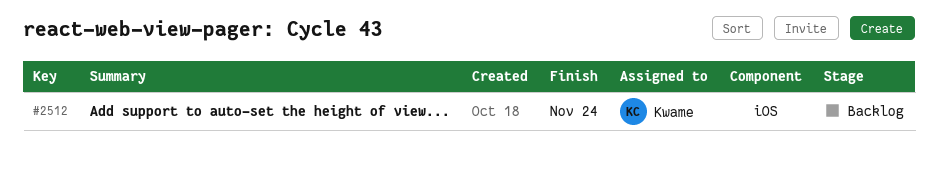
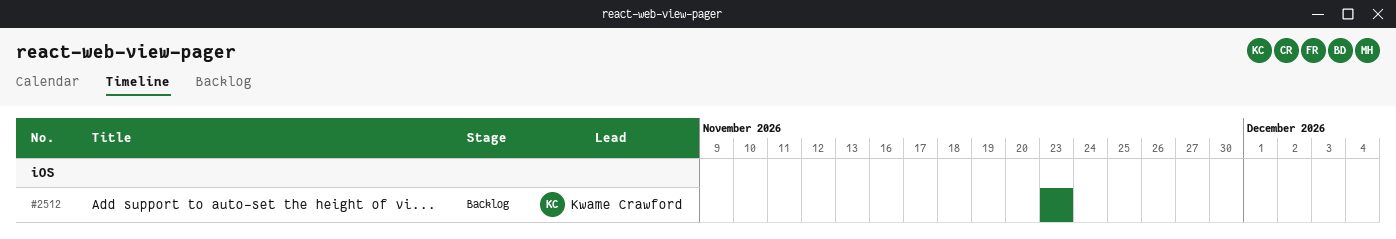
#2512, due: Nov 24 -> Nov 23

